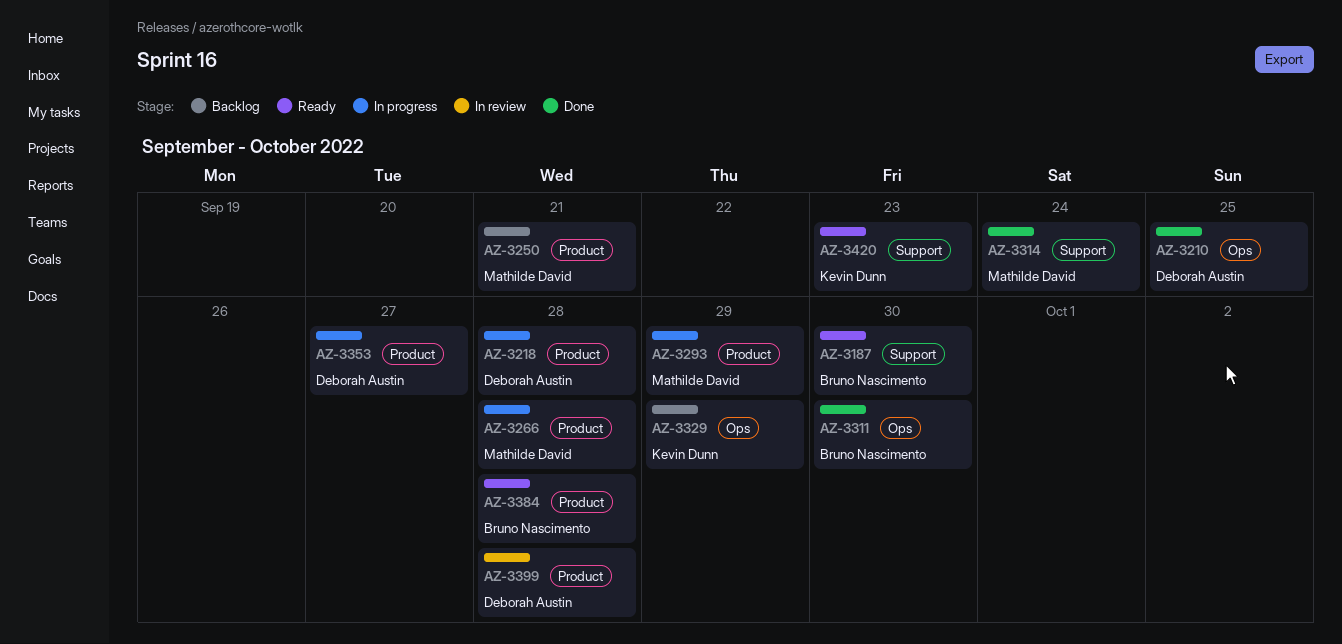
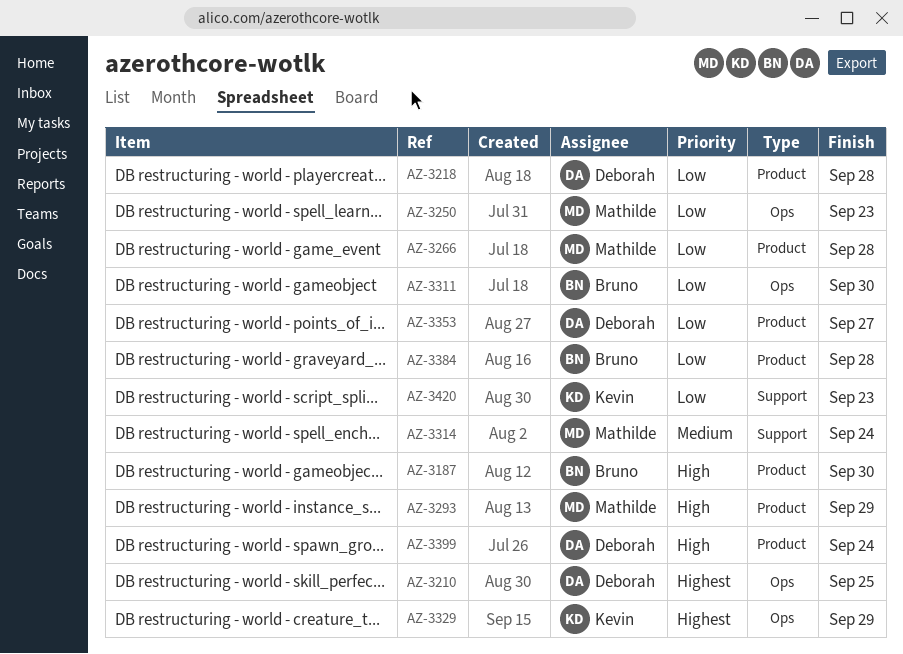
AZ-3187, label: Support -> Product
AZ-3250, label: Product -> Ops
AZ-3250, due: Sep 21 -> Sep 23
AZ-3399, due: Sep 28 -> Sep 24

